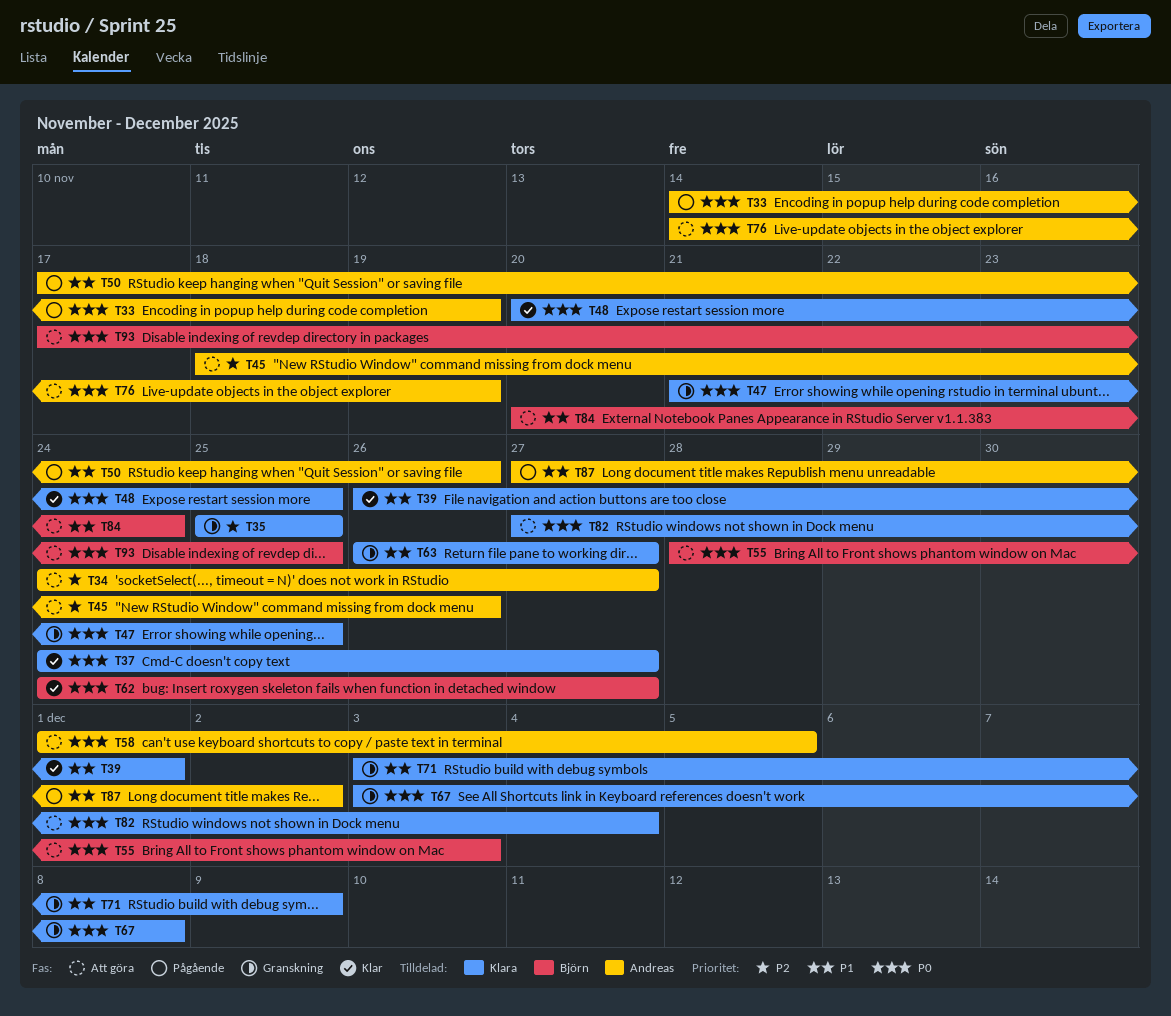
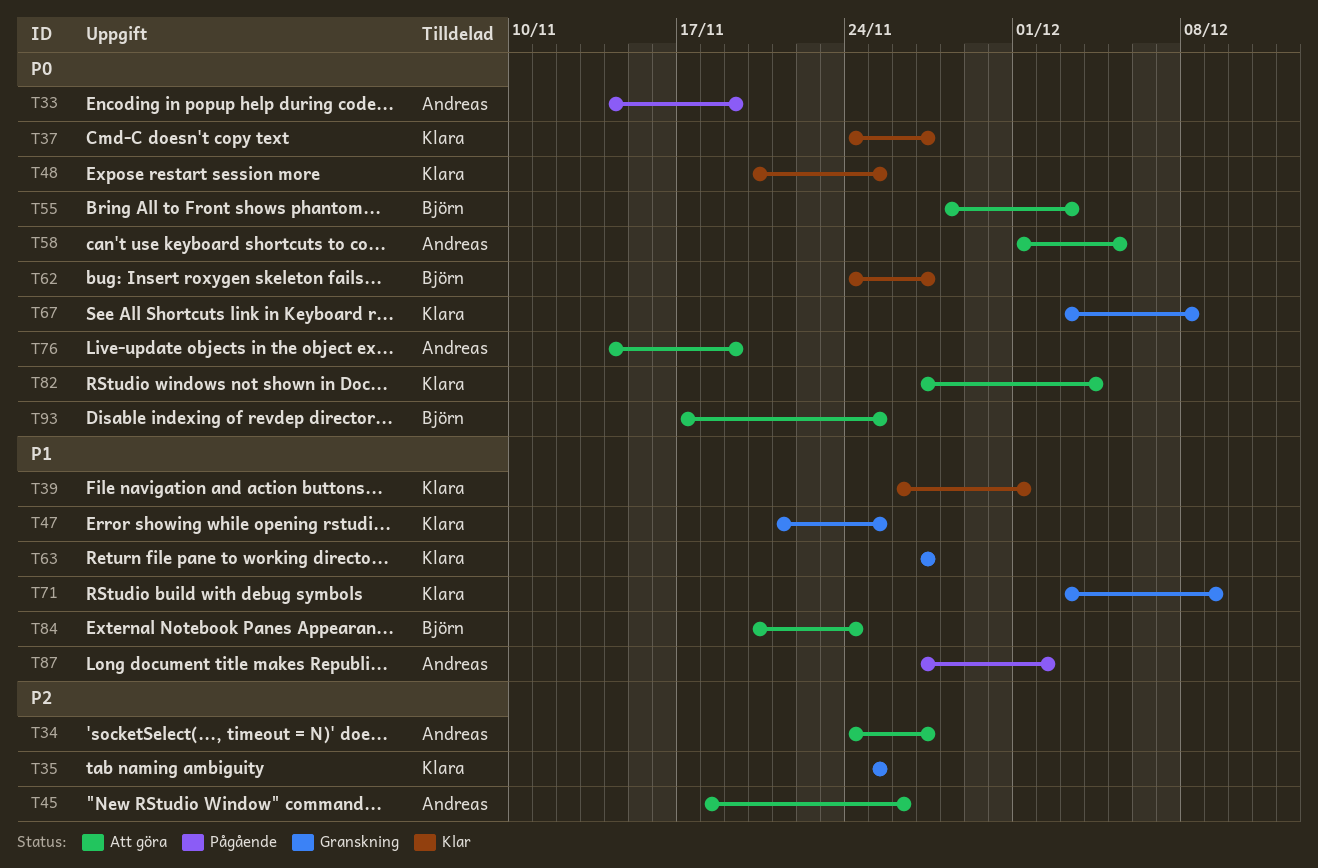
T47, priority: P0 -> P1
T50: present -> none
T63, start: Nov 26 -> Nov 27

